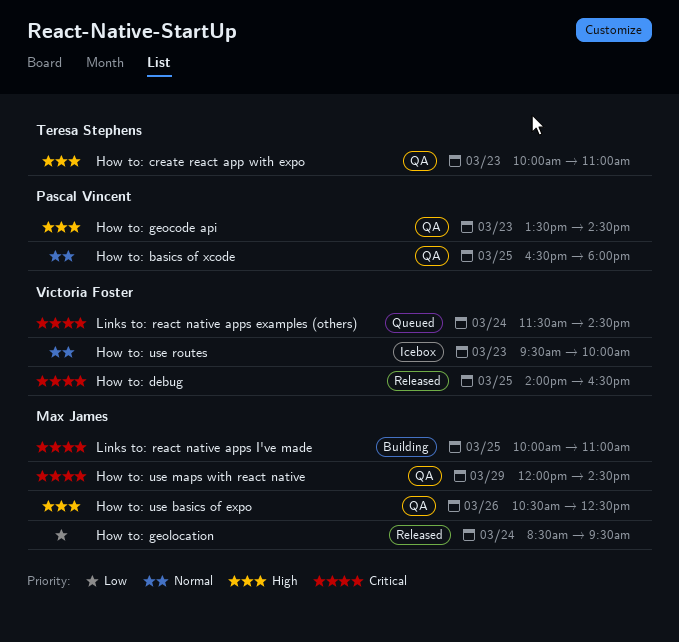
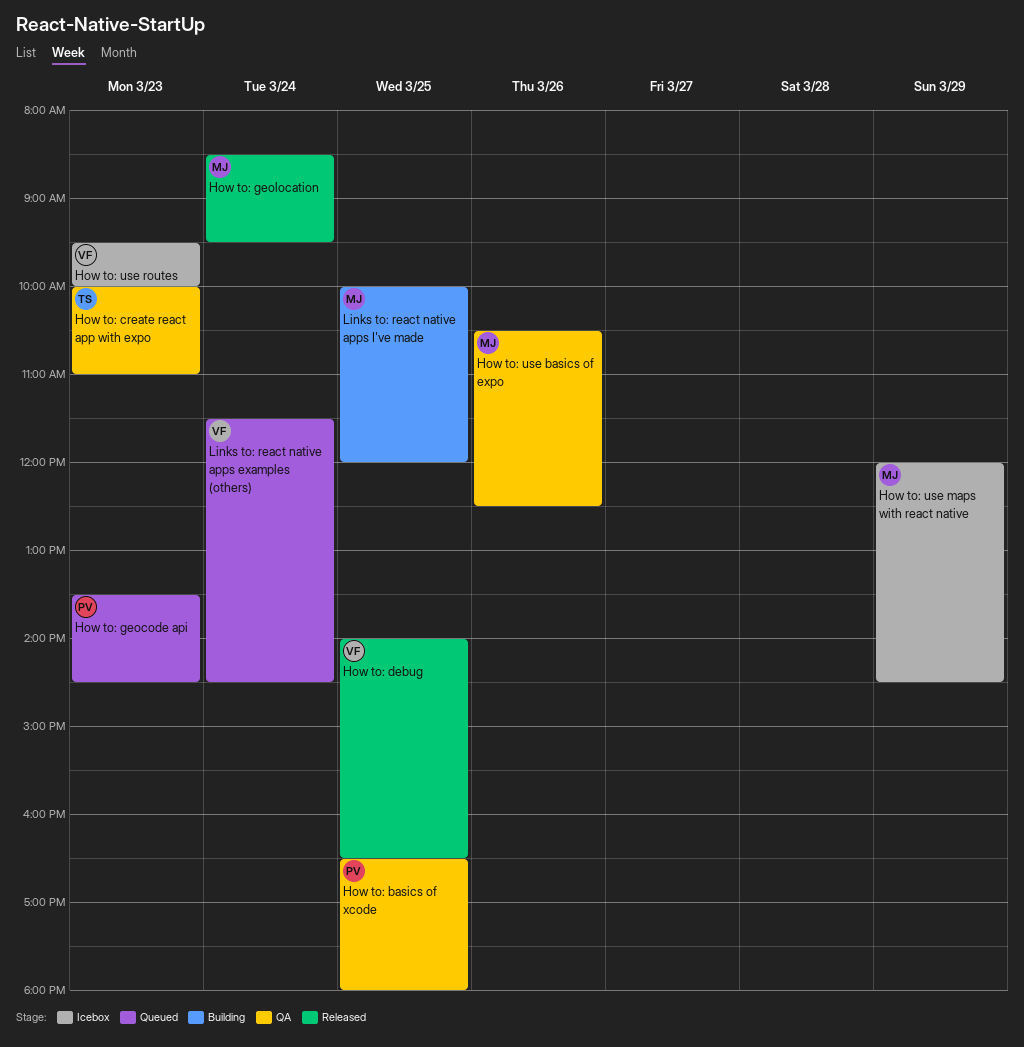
How to: geocode api, status: QA -> Queued
How to: use maps with react native, status: QA -> Icebox
Links to: react native apps I've made, ends: 11:00 -> 12:00

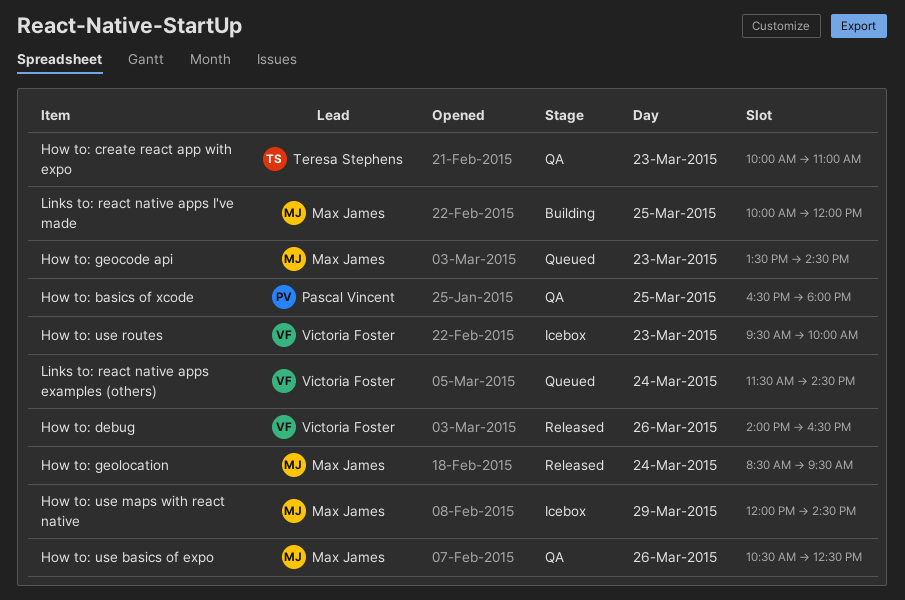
How to: debug, day: Mar 25 -> Mar 26
How to: geocode api, owner: Pascal Vincent -> Max James

